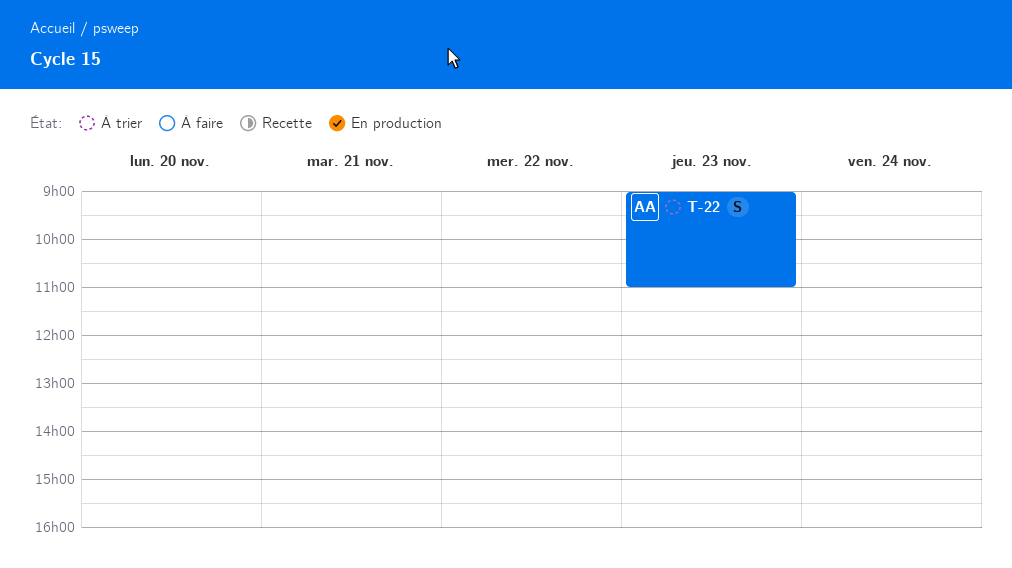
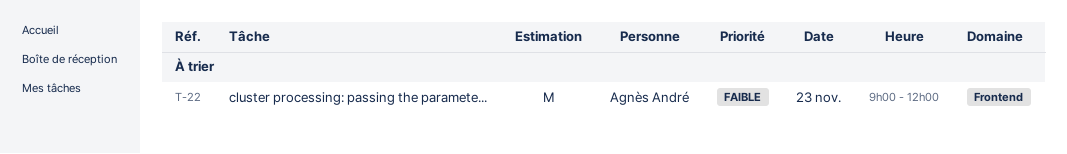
T-22, estimate: S -> M
T-22, ends: 11:00 -> 12:00

